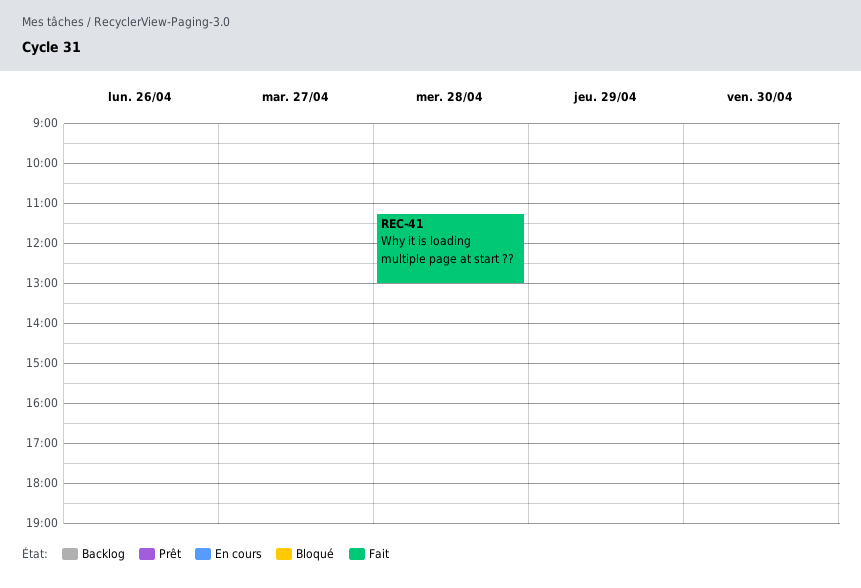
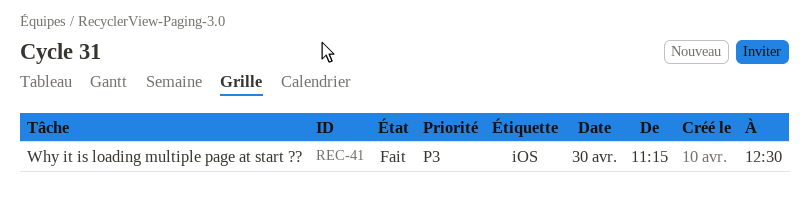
REC-41, day: Apr 28 -> Apr 30
REC-41, ends: 13:00 -> 12:30

